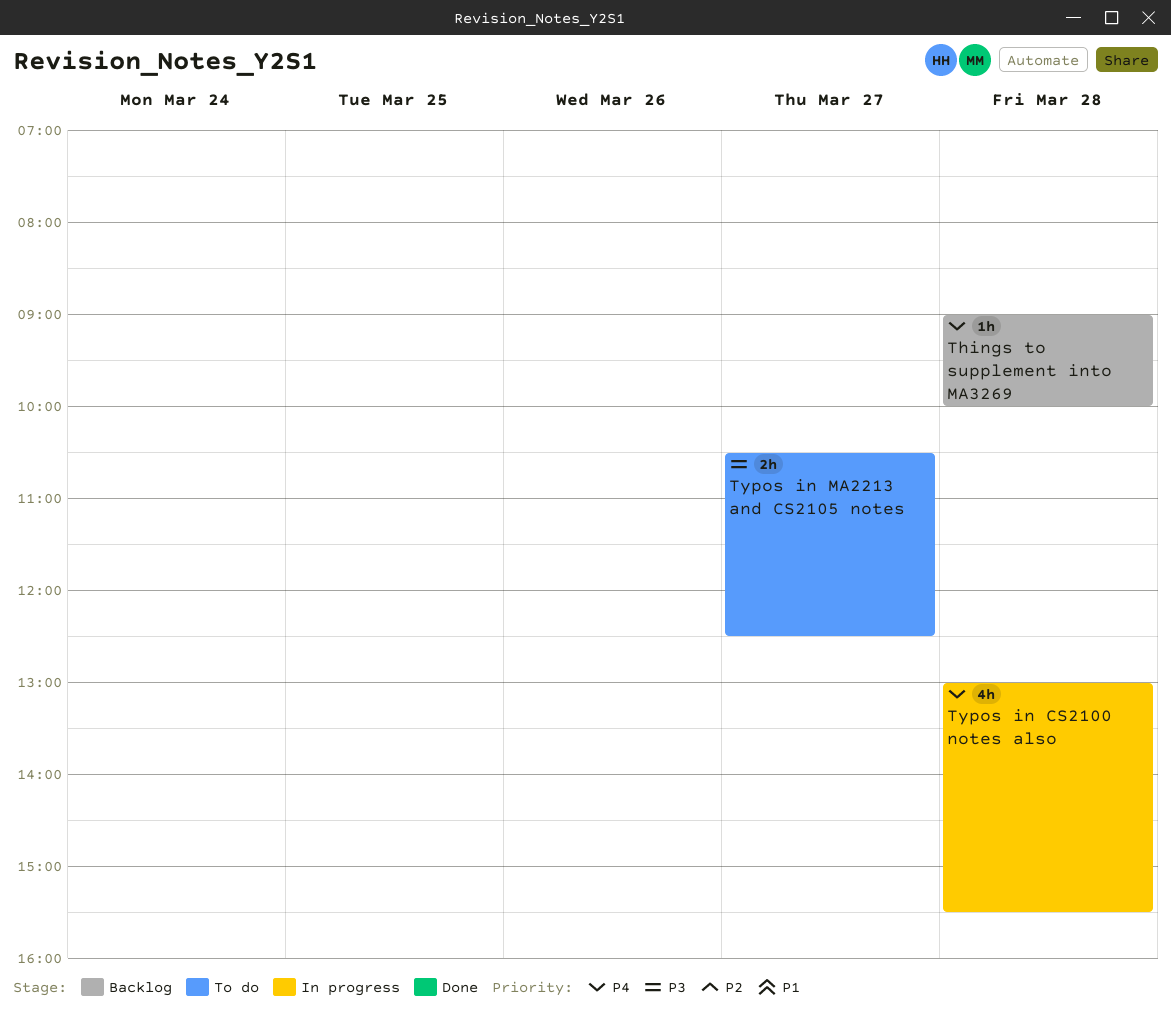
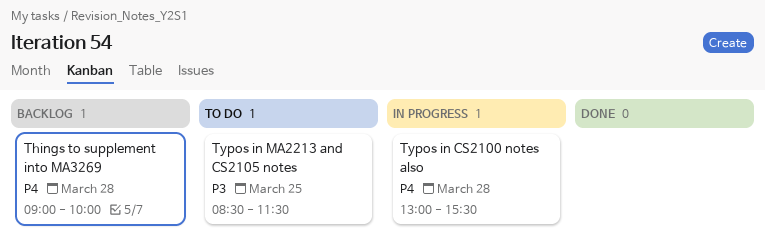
Typos in MA2213 and CS2105 notes, day: Mar 27 -> Mar 25
Typos in MA2213 and CS2105 notes, begins: 10:30 -> 08:30
Typos in MA2213 and CS2105 notes, ends: 12:30 -> 11:30

